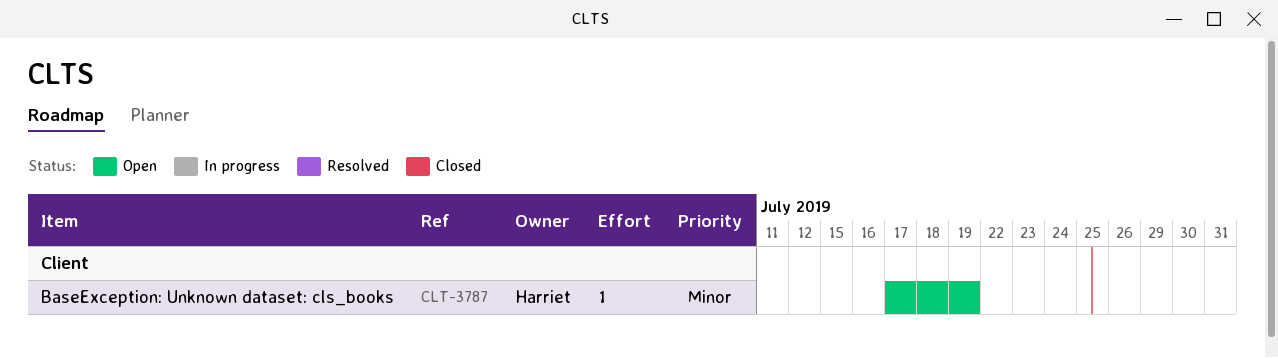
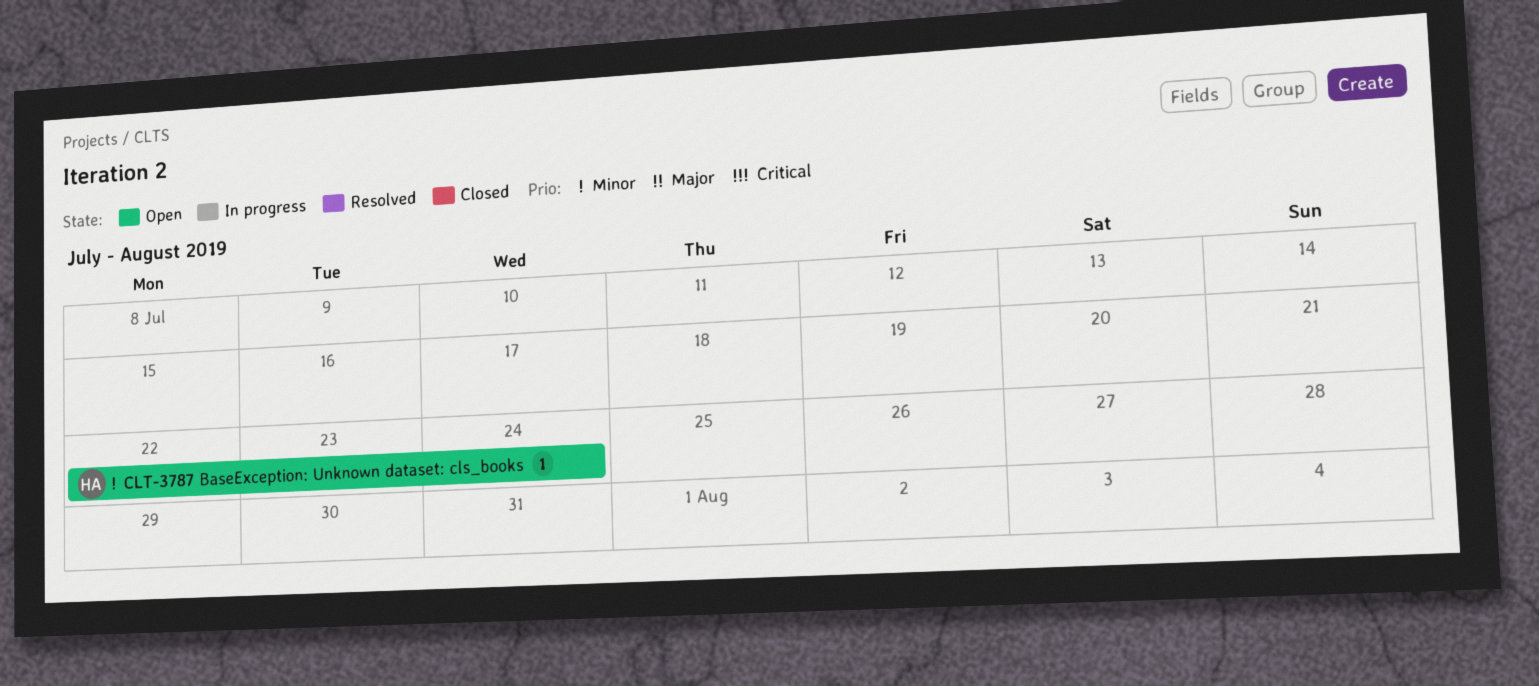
CLT-3787, start: Jul 17 -> Jul 22
CLT-3787, due: Jul 19 -> Jul 24

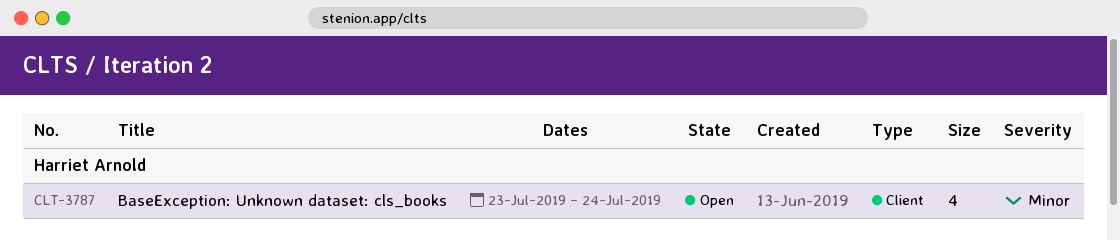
CLT-3787, estimate: 1 -> 4
CLT-3787, start: Jul 22 -> Jul 23

